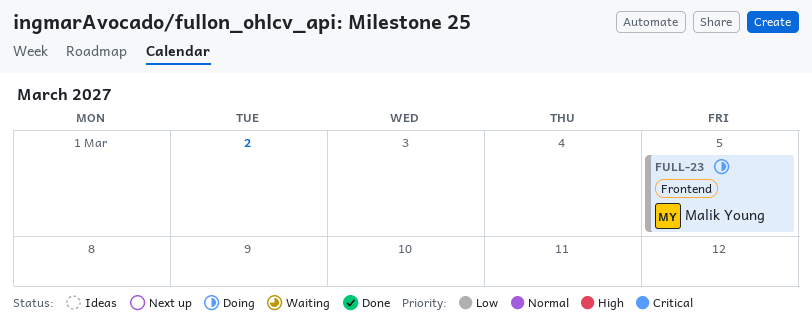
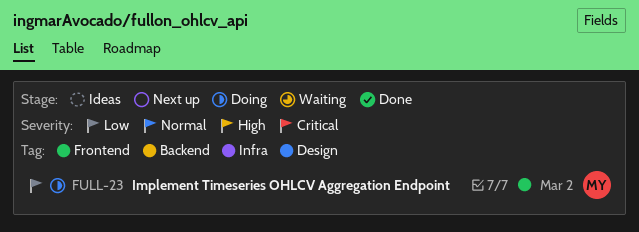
FULL-23, due: Mar 5 -> Mar 2

